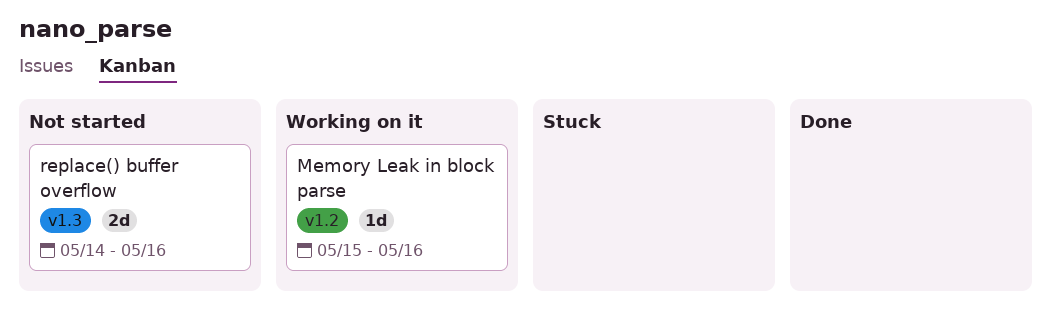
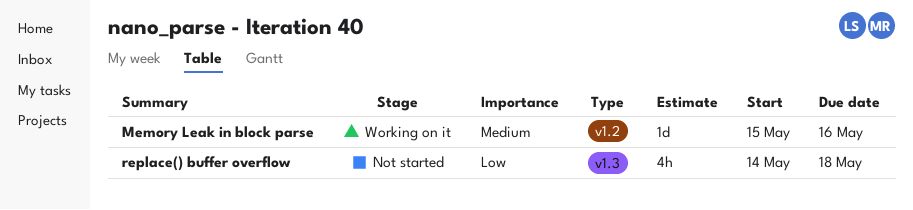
replace() buffer overflow, estimate: 2d -> 4h
replace() buffer overflow, due: May 16 -> May 18

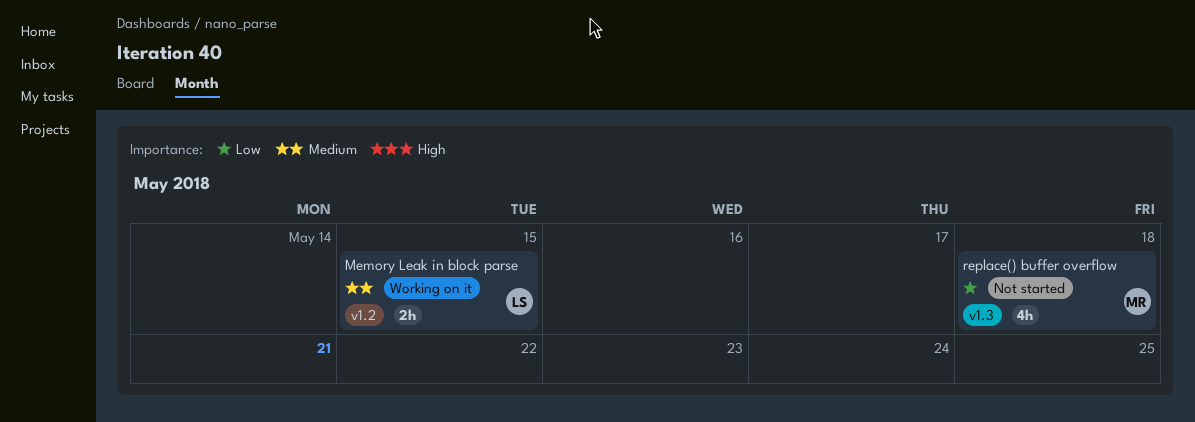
Memory Leak in block parse, estimate: 1d -> 2h
Memory Leak in block parse, due: May 16 -> May 15

